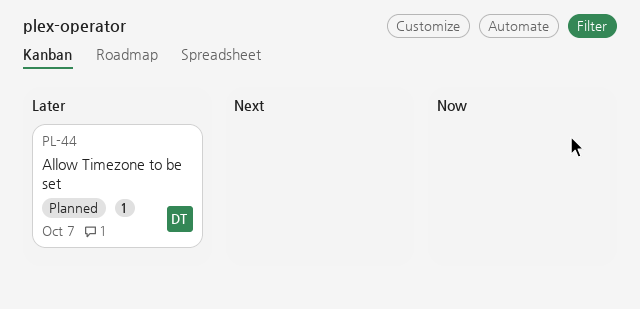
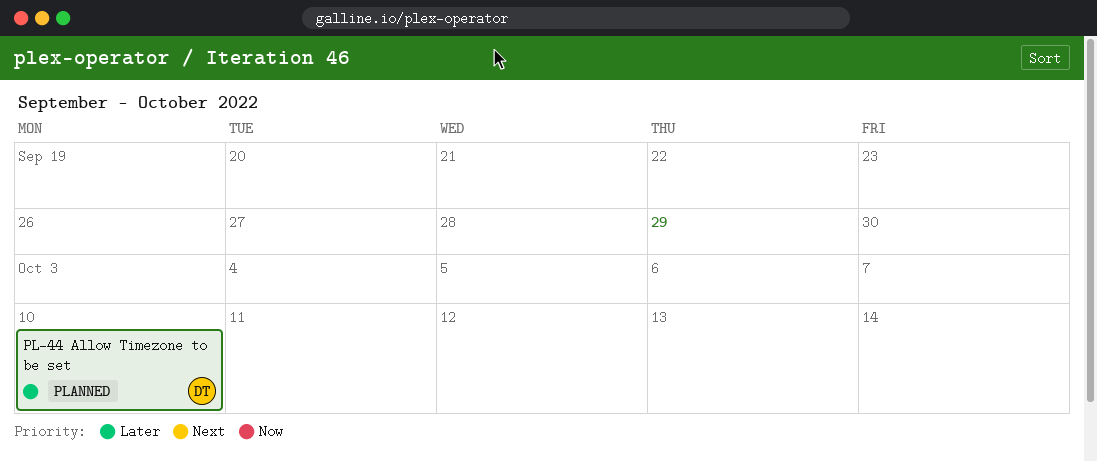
PL-44, due: Oct 7 -> Oct 10

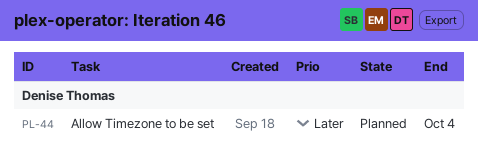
PL-44, due: Oct 10 -> Oct 4

